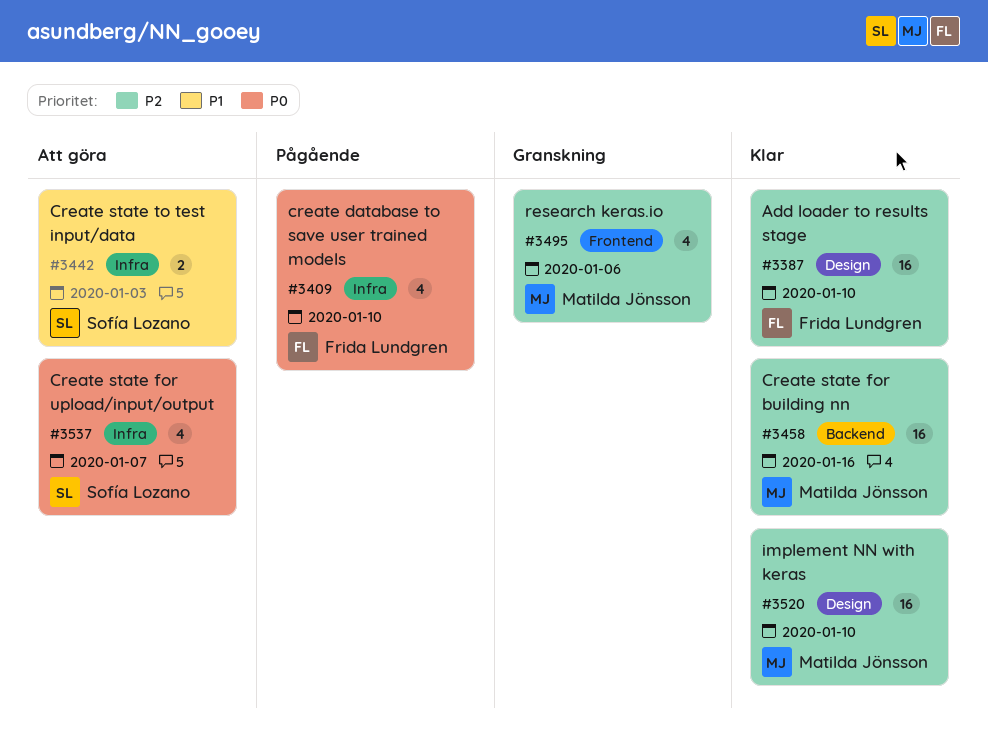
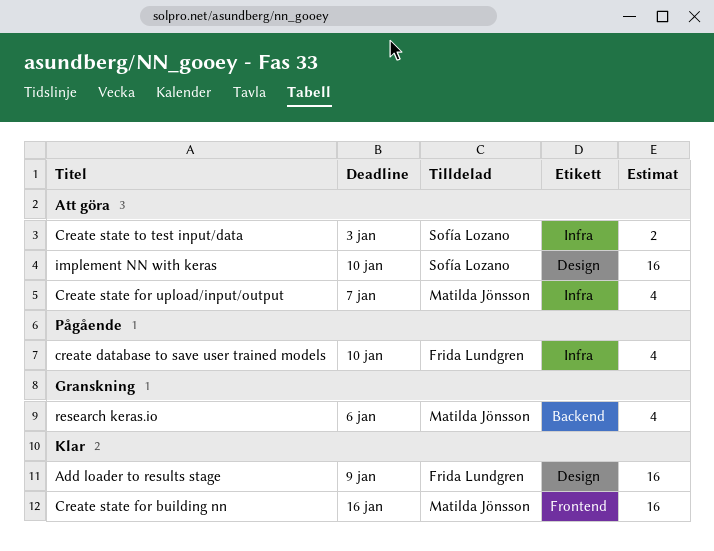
Add loader to results stage, due: Jan 10 -> Jan 9
Create state for building nn, label: Backend -> Frontend
Create state for upload/input/output, owner: Sofía Lozano -> Matilda Jönsson
implement NN with keras, status: Klar -> Att göra
implement NN with keras, owner: Matilda Jönsson -> Sofía Lozano
research keras.io, label: Frontend -> Backend

